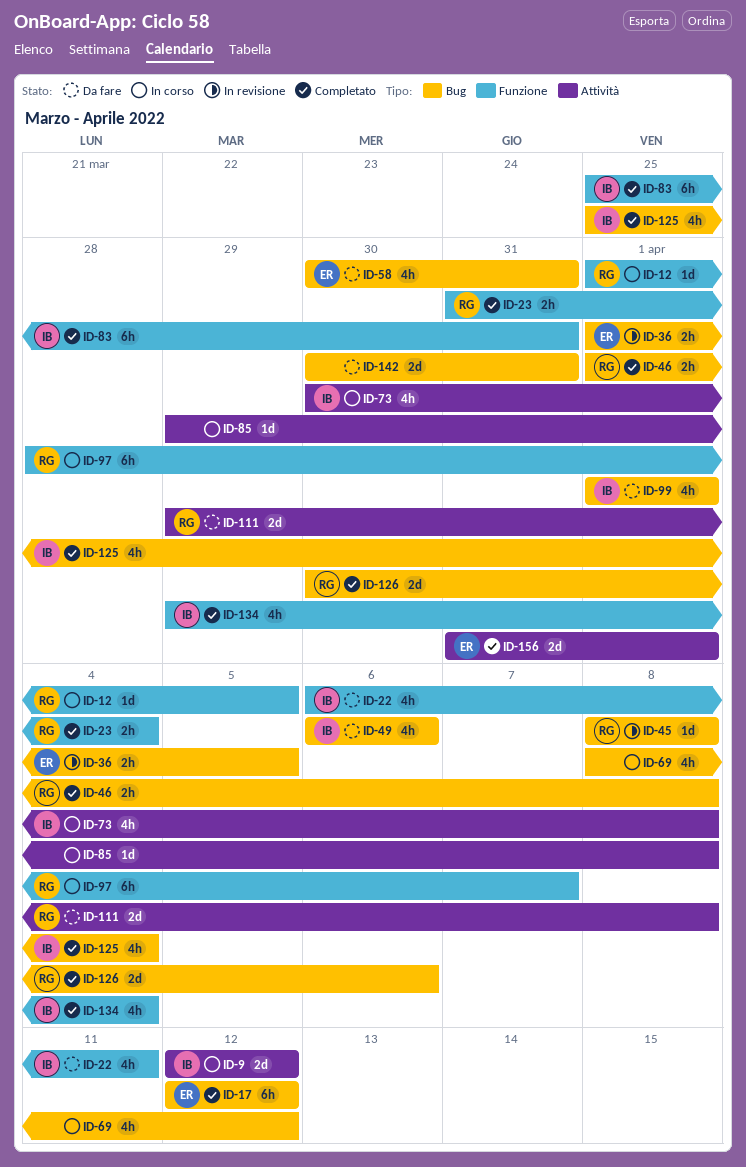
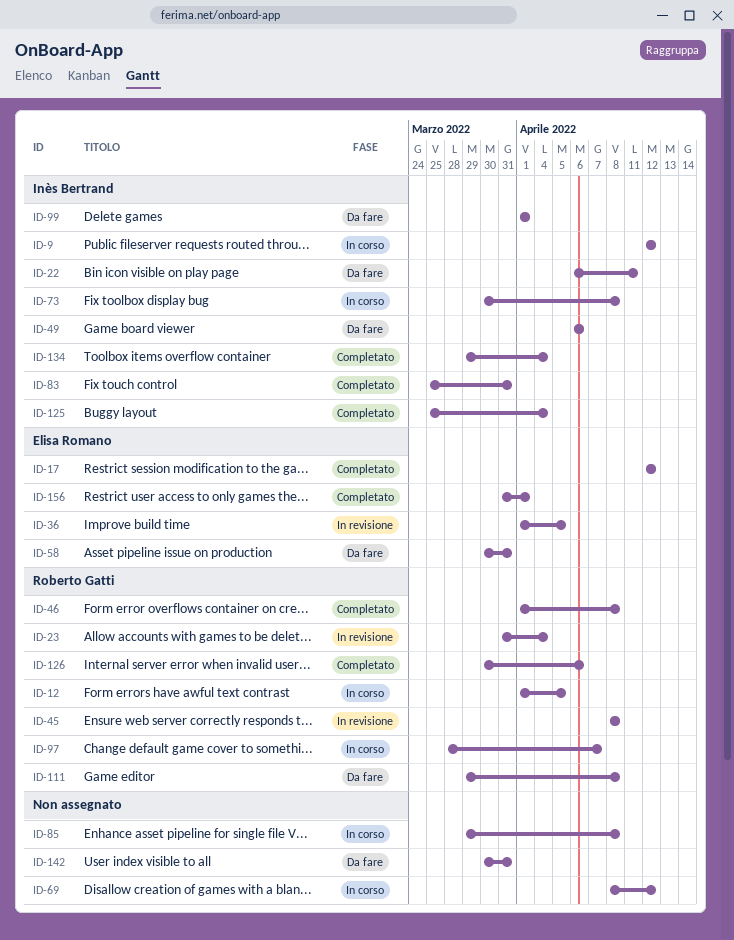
ID-23, status: Completato -> In revisione

